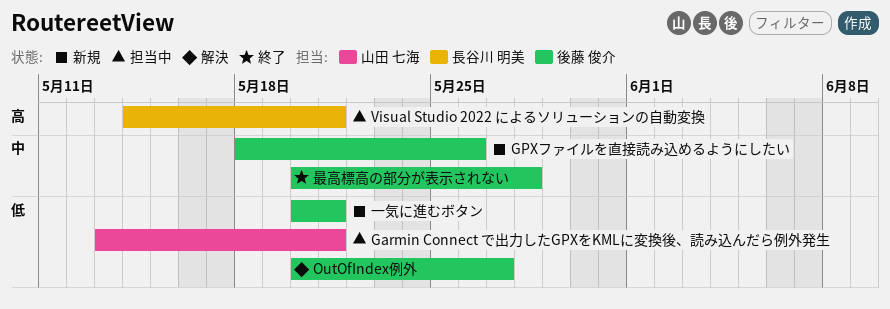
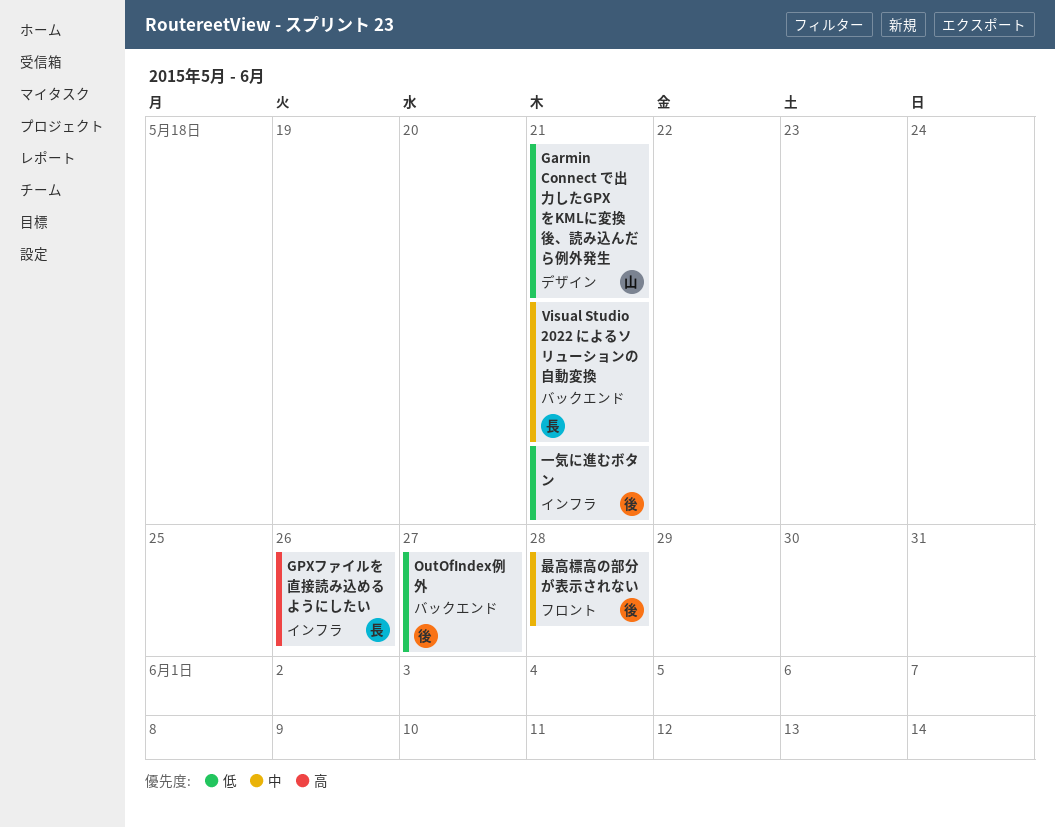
GPXファイルを直接読み込めるようにしたい, owner: 後藤 俊介 -> 長谷川 明美
GPXファイルを直接読み込めるようにしたい, priority: 中 -> 高
Visual Studio 2022 によるソリューションの自動変換, priority: 高 -> 中

